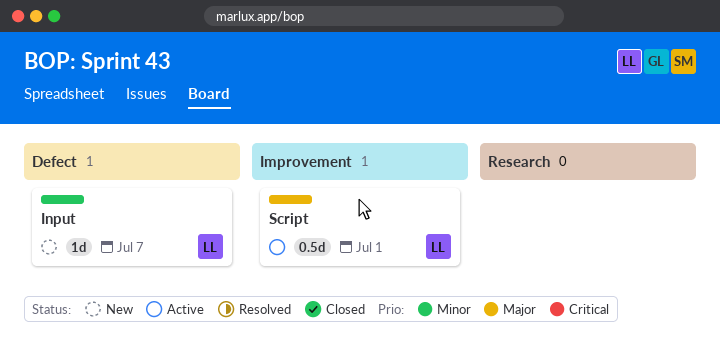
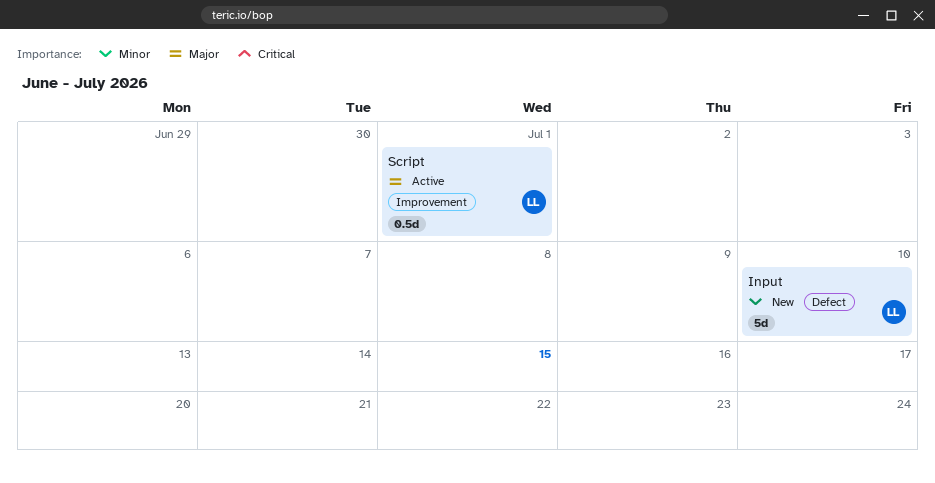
Input, estimate: 1d -> 5d
Input, due: Jul 7 -> Jul 10

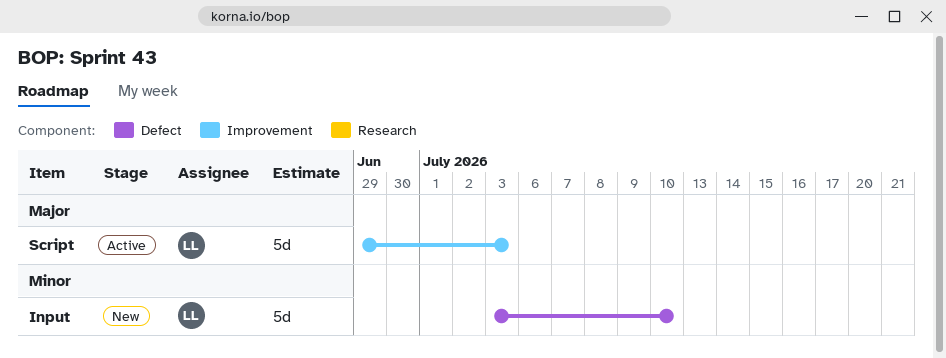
Script, estimate: 0.5d -> 5d
Script, due: Jul 1 -> Jul 3

